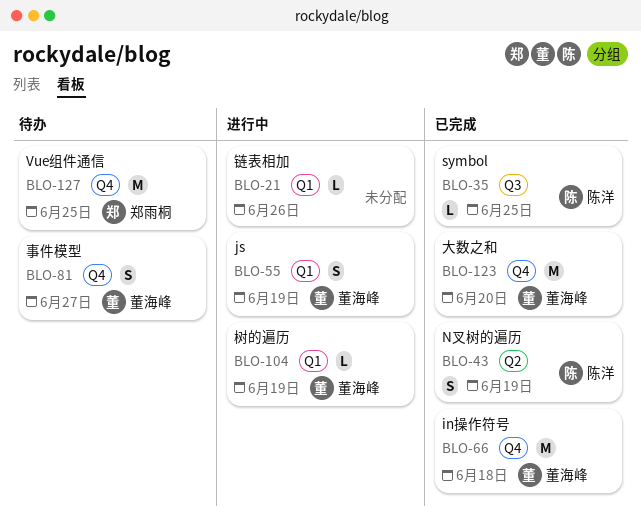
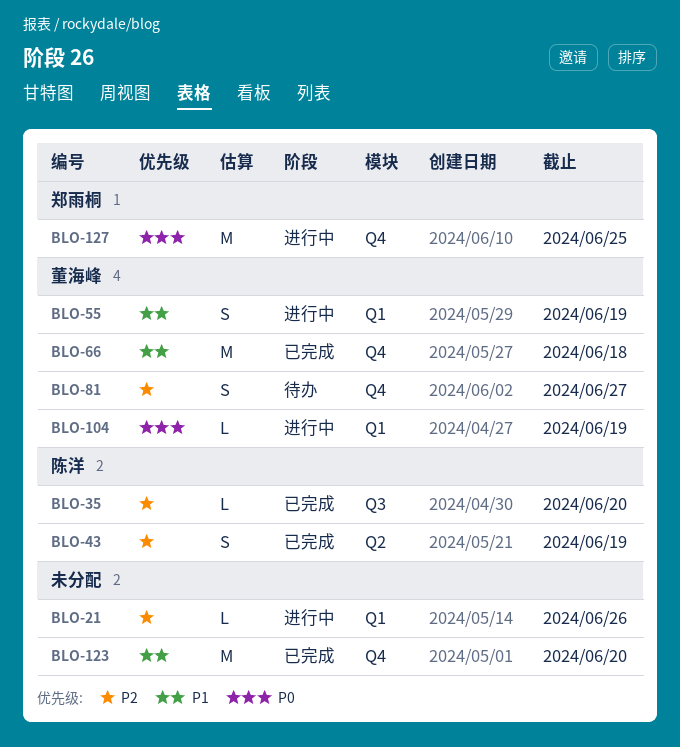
BLO-35, due: Jun 25 -> Jun 20
BLO-123, owner: 董海峰 -> none
BLO-127, status: 待办 -> 进行中

